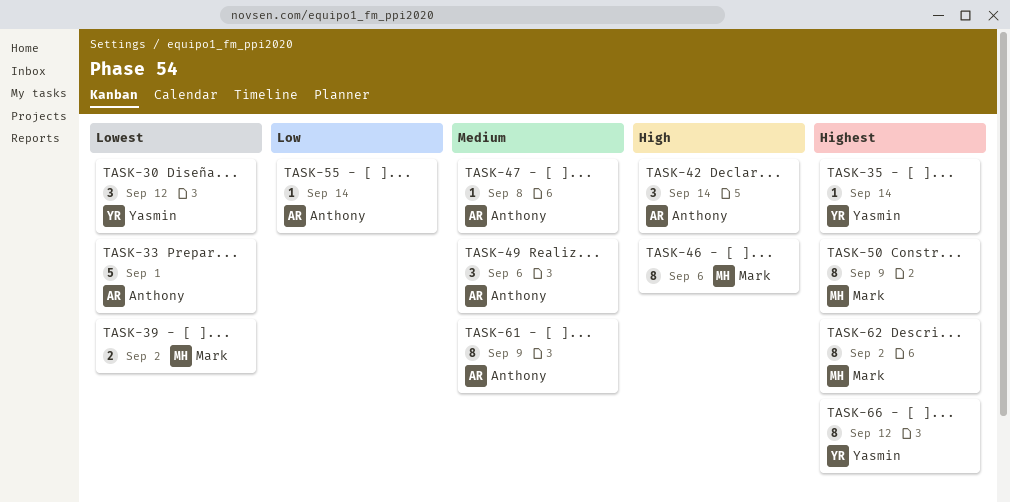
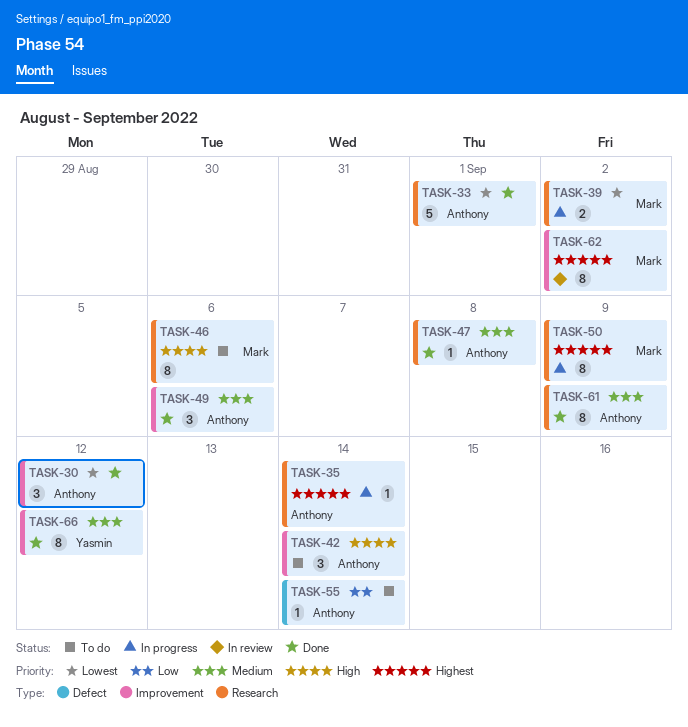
TASK-30, owner: Yasmin -> Anthony
TASK-35, owner: Yasmin -> Anthony
TASK-66, priority: Highest -> Medium

